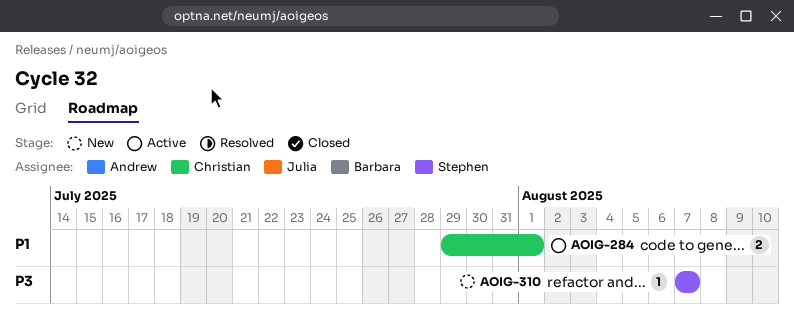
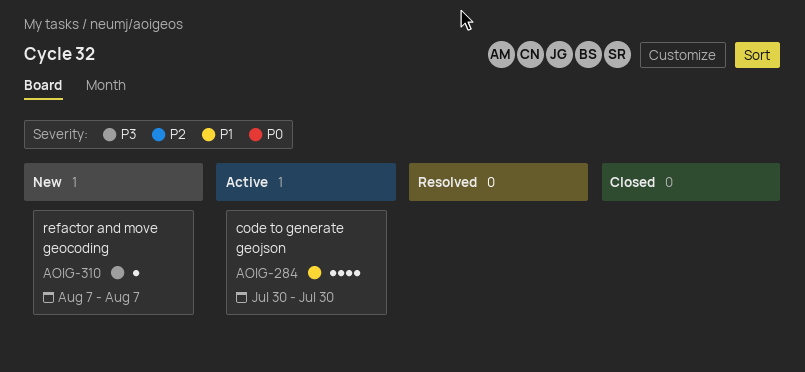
AOIG-284, estimate: 2 -> 4
AOIG-284, start: Jul 29 -> Jul 30
AOIG-284, due: Aug 1 -> Jul 30

